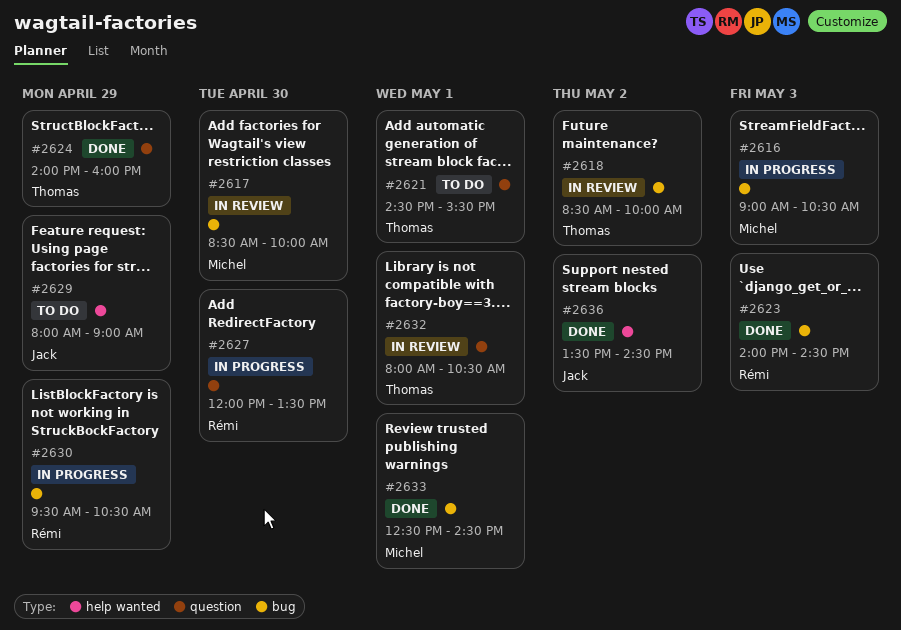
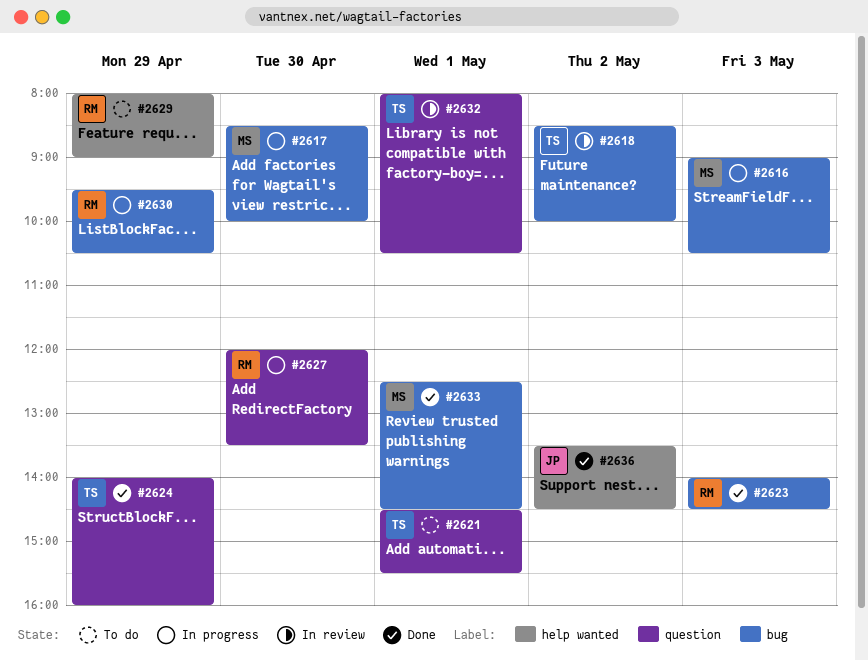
#2617, status: In review -> In progress
#2629, owner: Jack -> Rémi

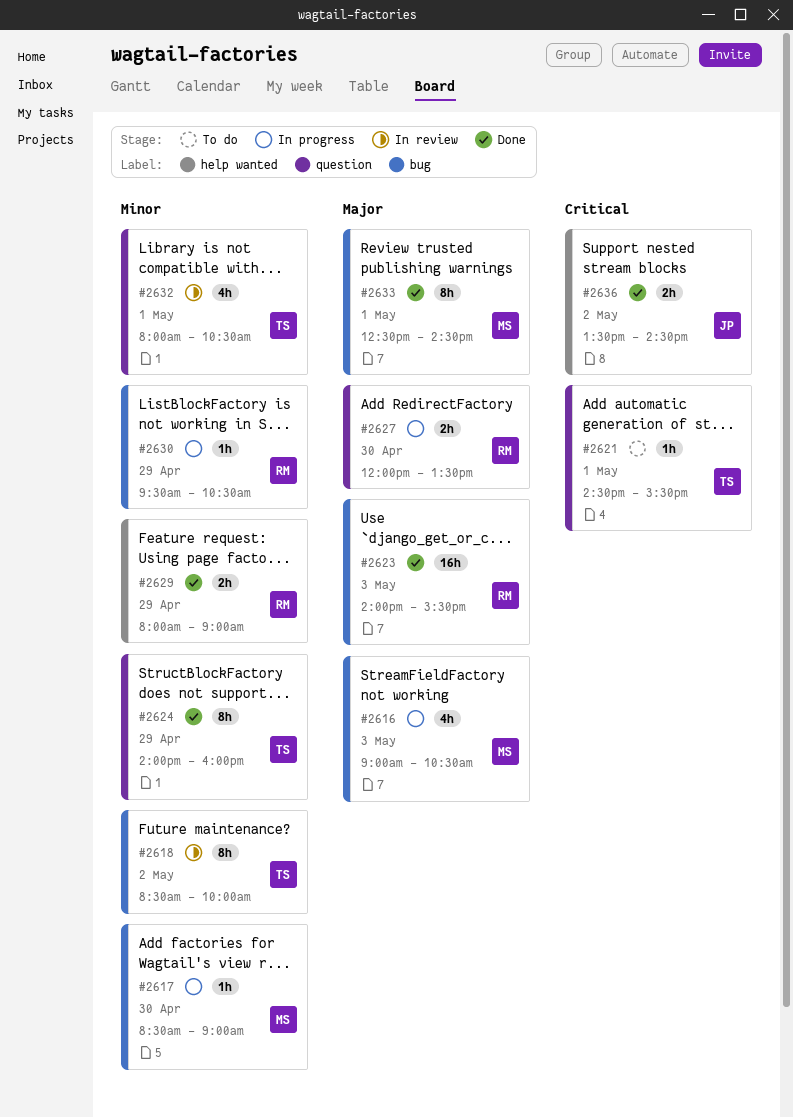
#2617, ends: 10:00 -> 09:00
#2623, ends: 14:30 -> 15:30
#2629, status: To do -> Done

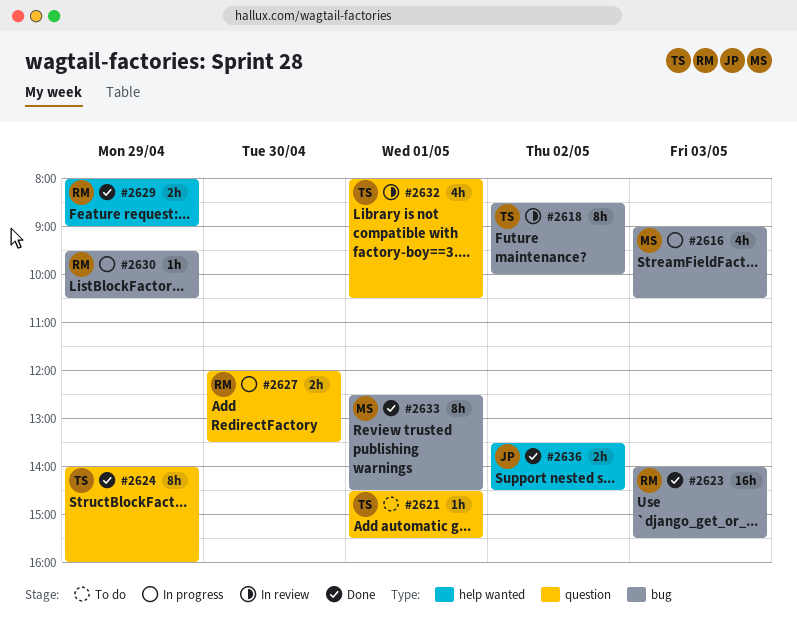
#2617: present -> none

